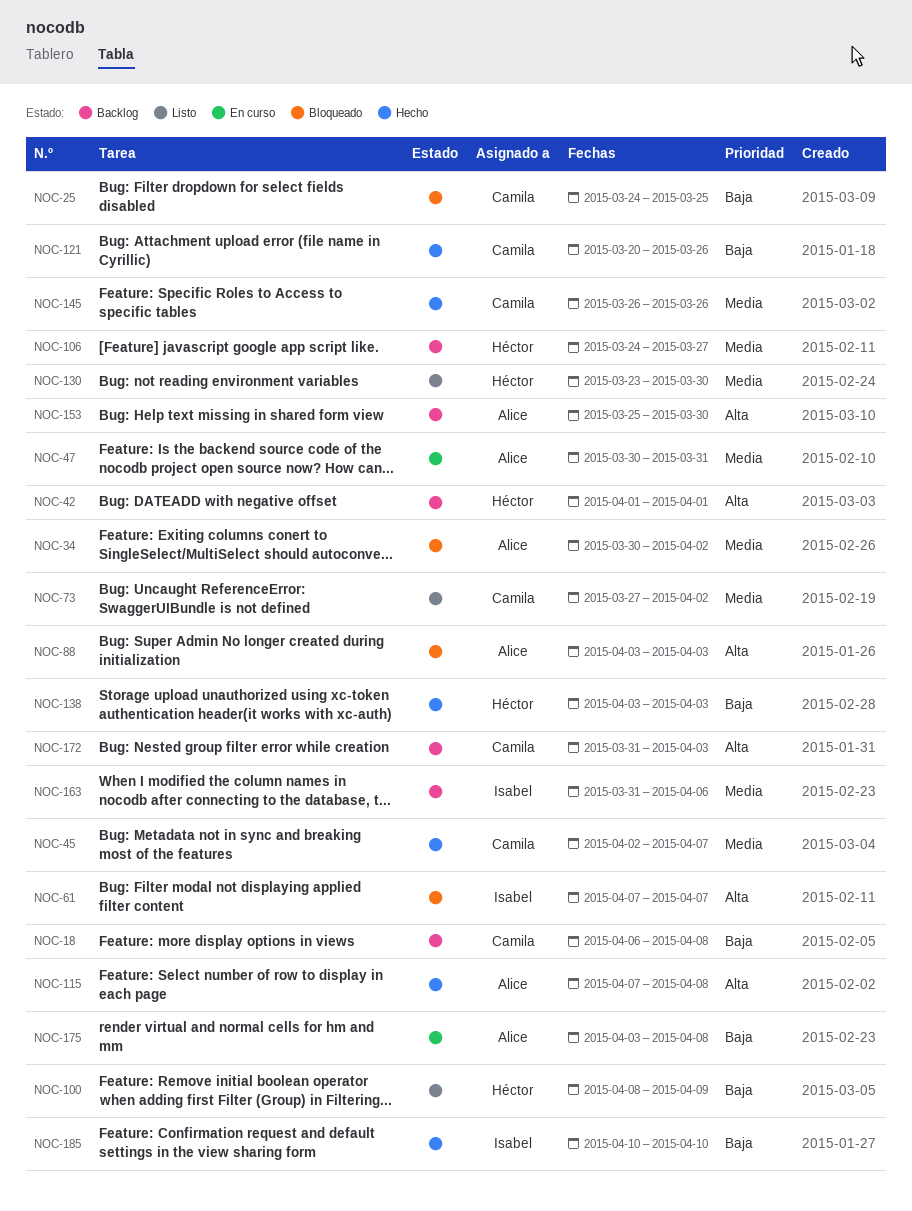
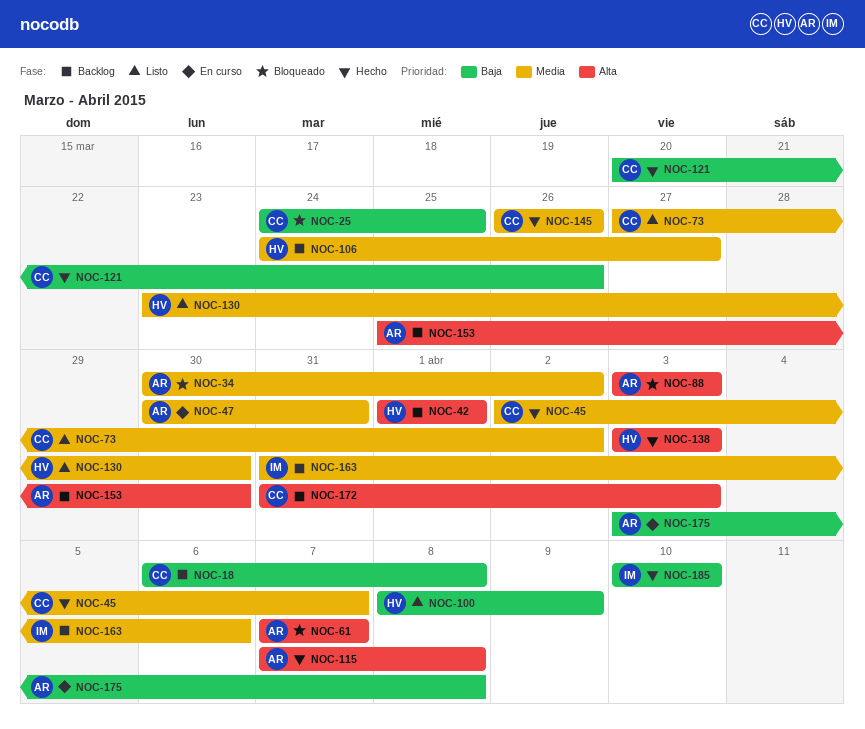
NOC-61, owner: Isabel -> Alice
NOC-138, priority: Baja -> Alta

